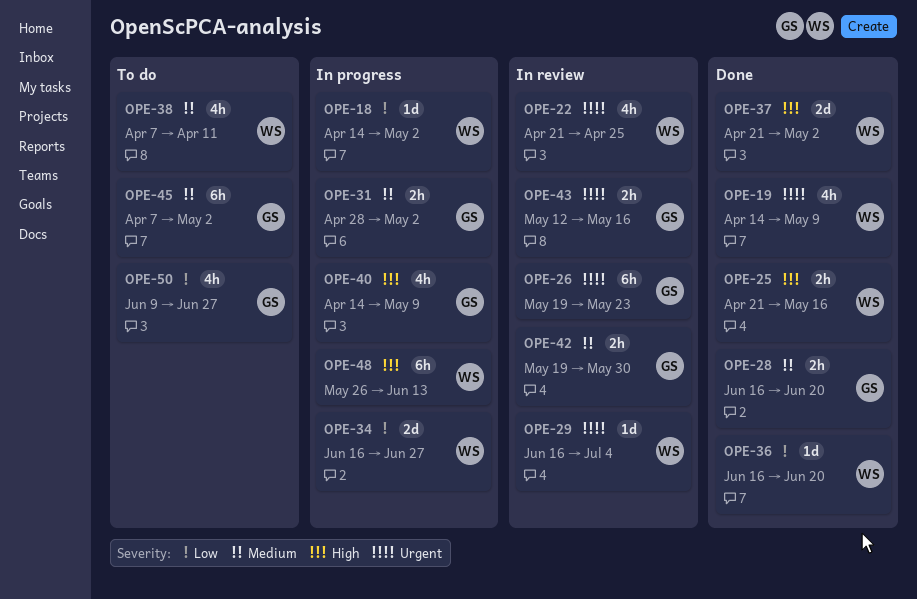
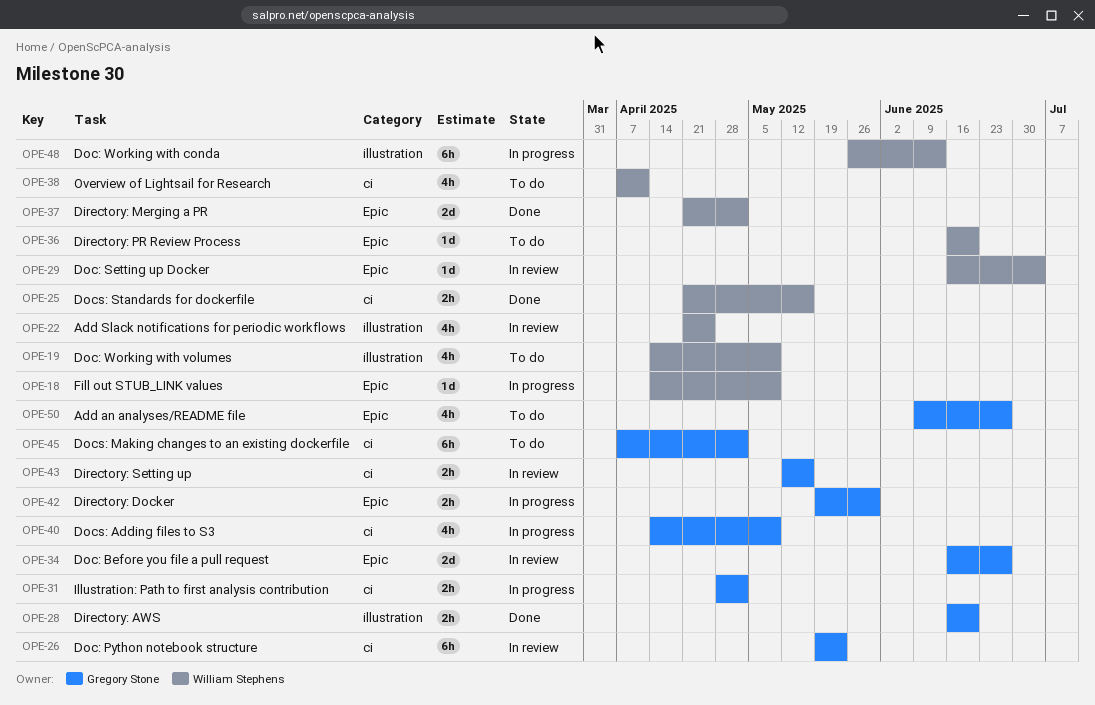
OPE-18, due: May 2 -> May 9
OPE-19, status: Done -> To do
OPE-34, status: In progress -> In review
OPE-34, owner: William Stephens -> Gregory Stone
OPE-36, status: Done -> To do
OPE-42, status: In review -> In progress

